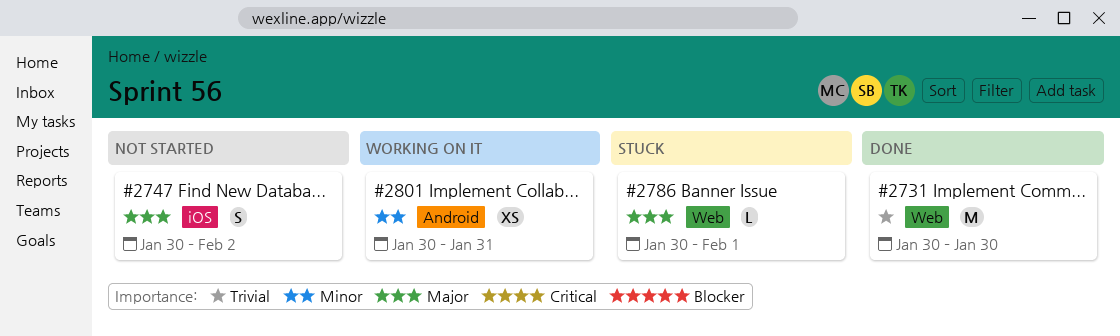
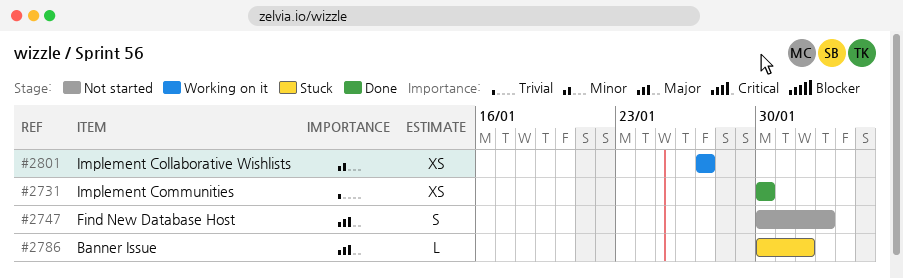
#2731, estimate: M -> XS
#2801, start: Jan 30 -> Jan 27
#2801, due: Jan 31 -> Jan 27

